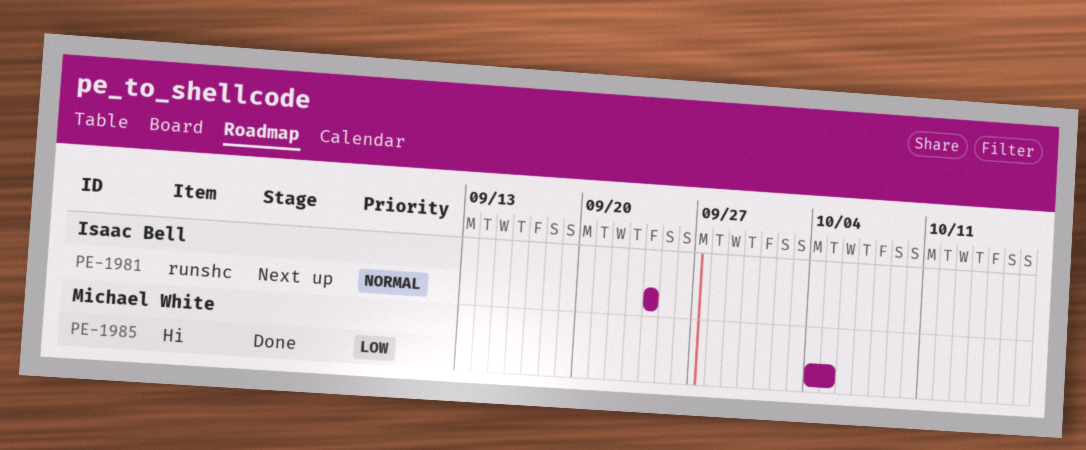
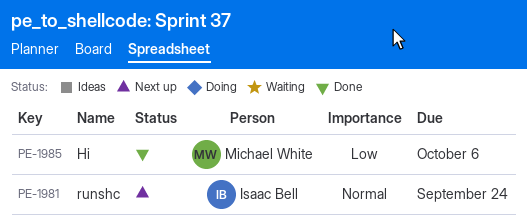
PE-1985, due: Oct 5 -> Oct 6

